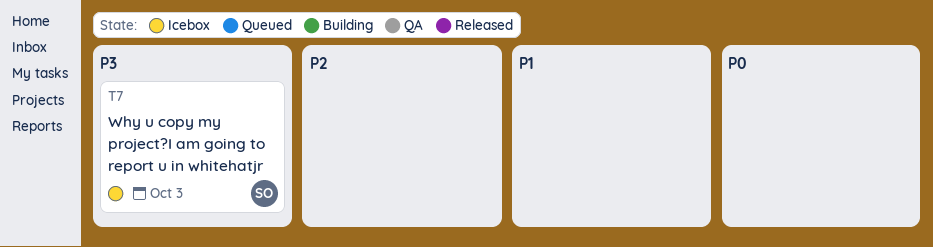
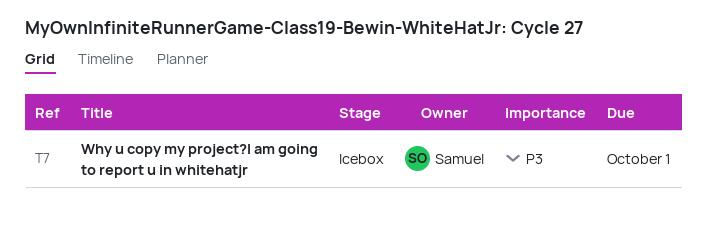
T7, due: Oct 3 -> Oct 1

